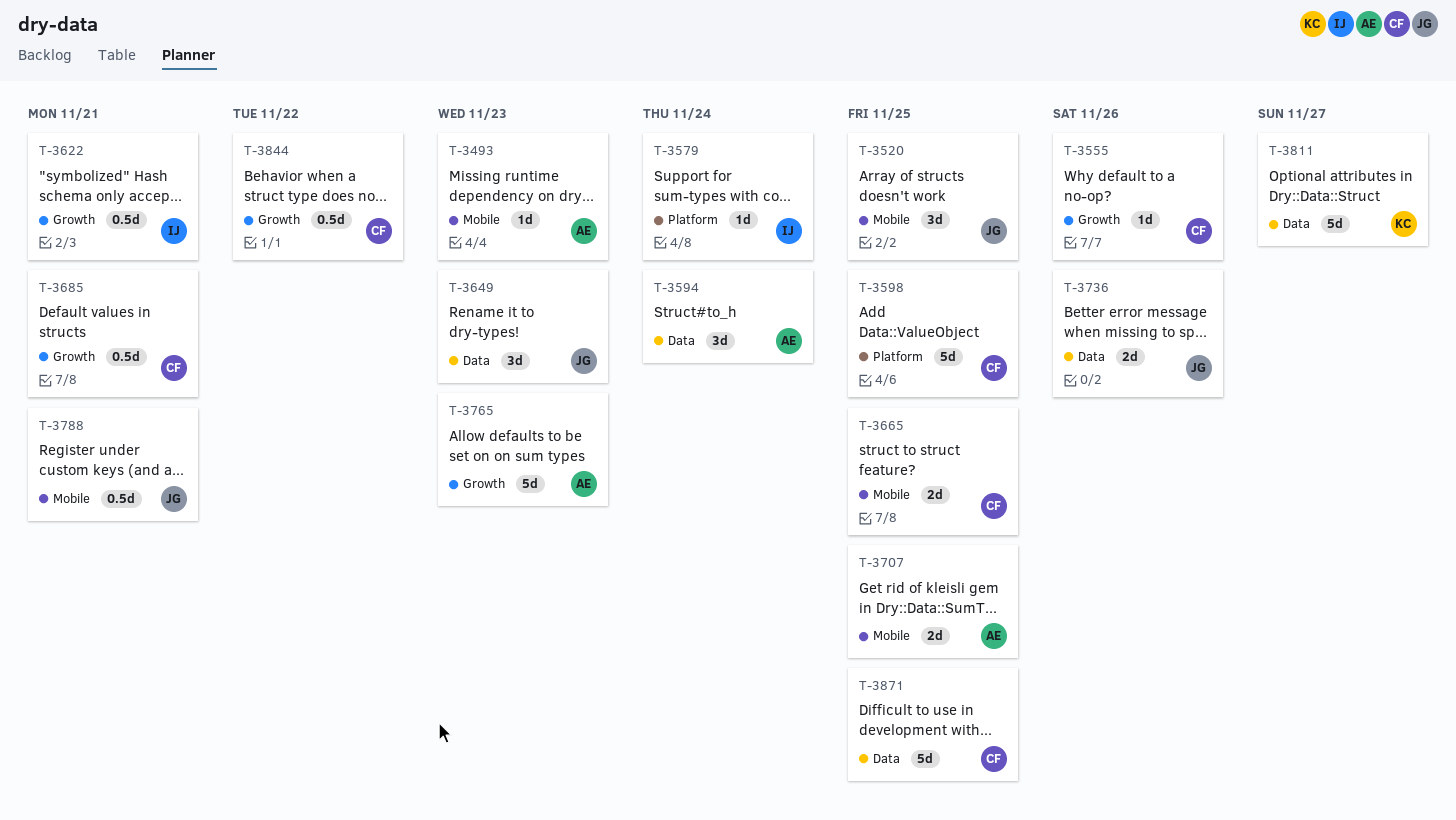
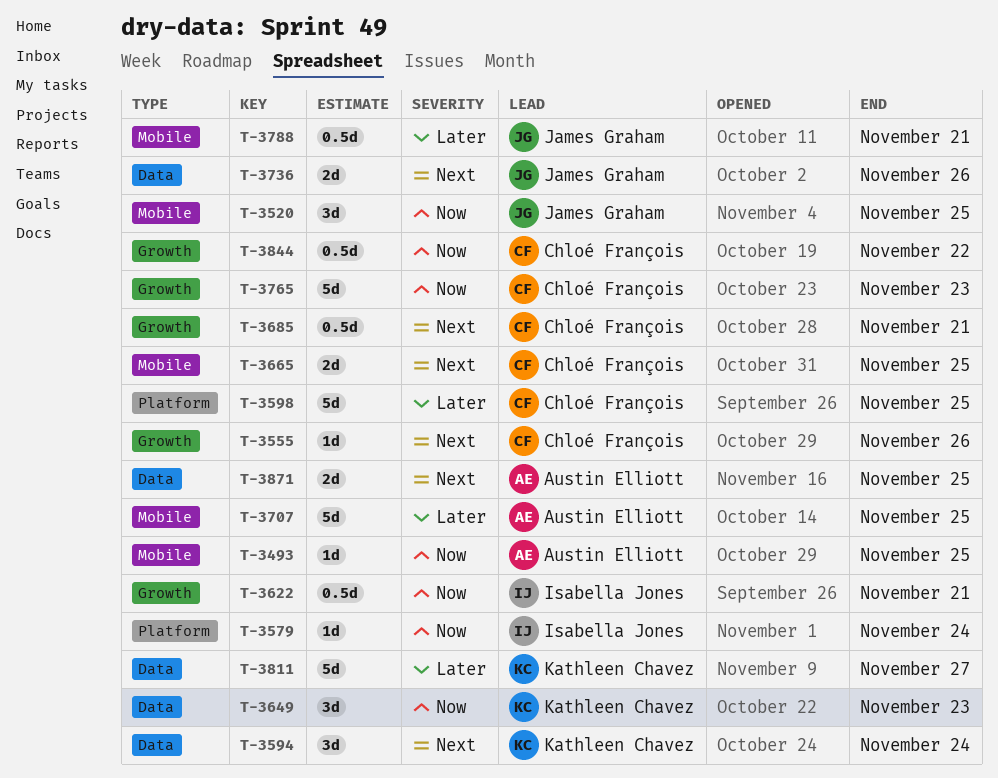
T-3493, due: Nov 23 -> Nov 25
T-3594, owner: Austin Elliott -> Kathleen Chavez
T-3649, owner: James Graham -> Kathleen Chavez
T-3707, estimate: 2d -> 5d
T-3765, owner: Austin Elliott -> Chloé François
T-3871, owner: Chloé François -> Austin Elliott
T-3871, estimate: 5d -> 2d

